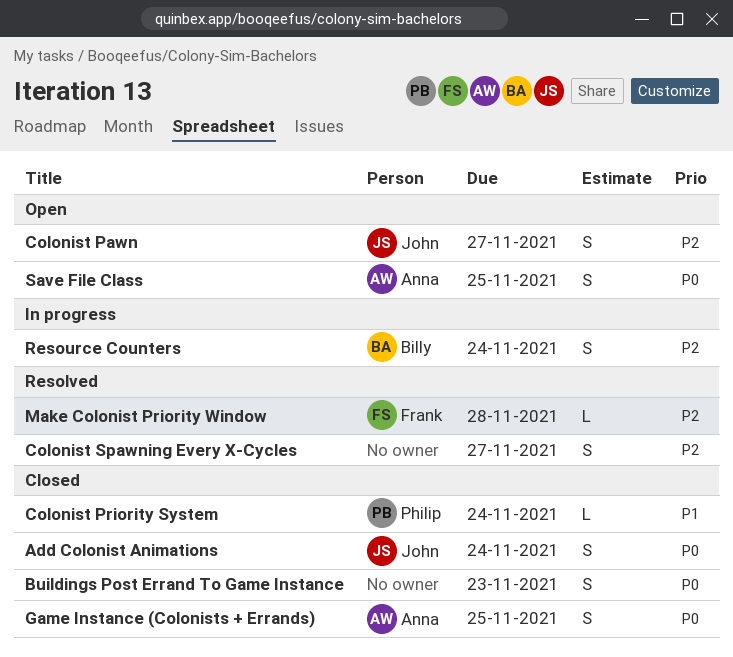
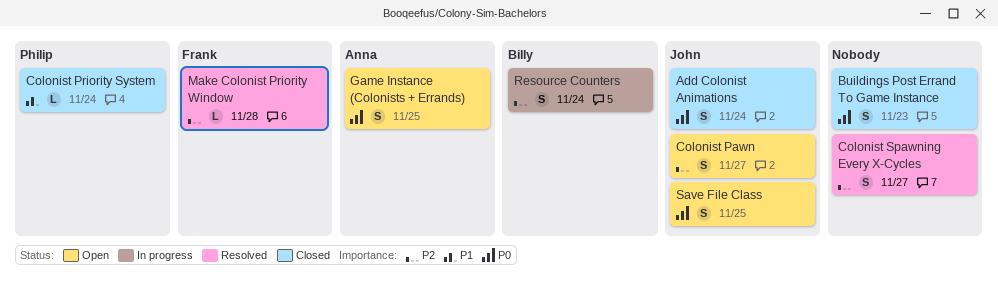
Game Instance (Colonists + Errands), status: Closed -> Open
Save File Class, owner: Anna -> John

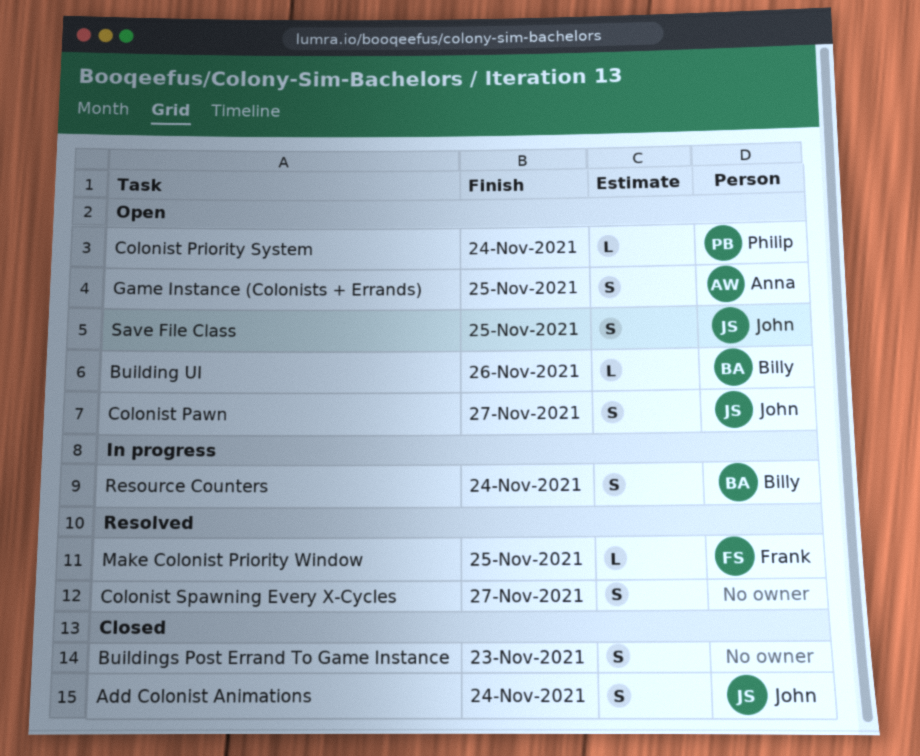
Building UI: none -> present
Colonist Priority System, status: Closed -> Open
Make Colonist Priority Window, due: Nov 28 -> Nov 25

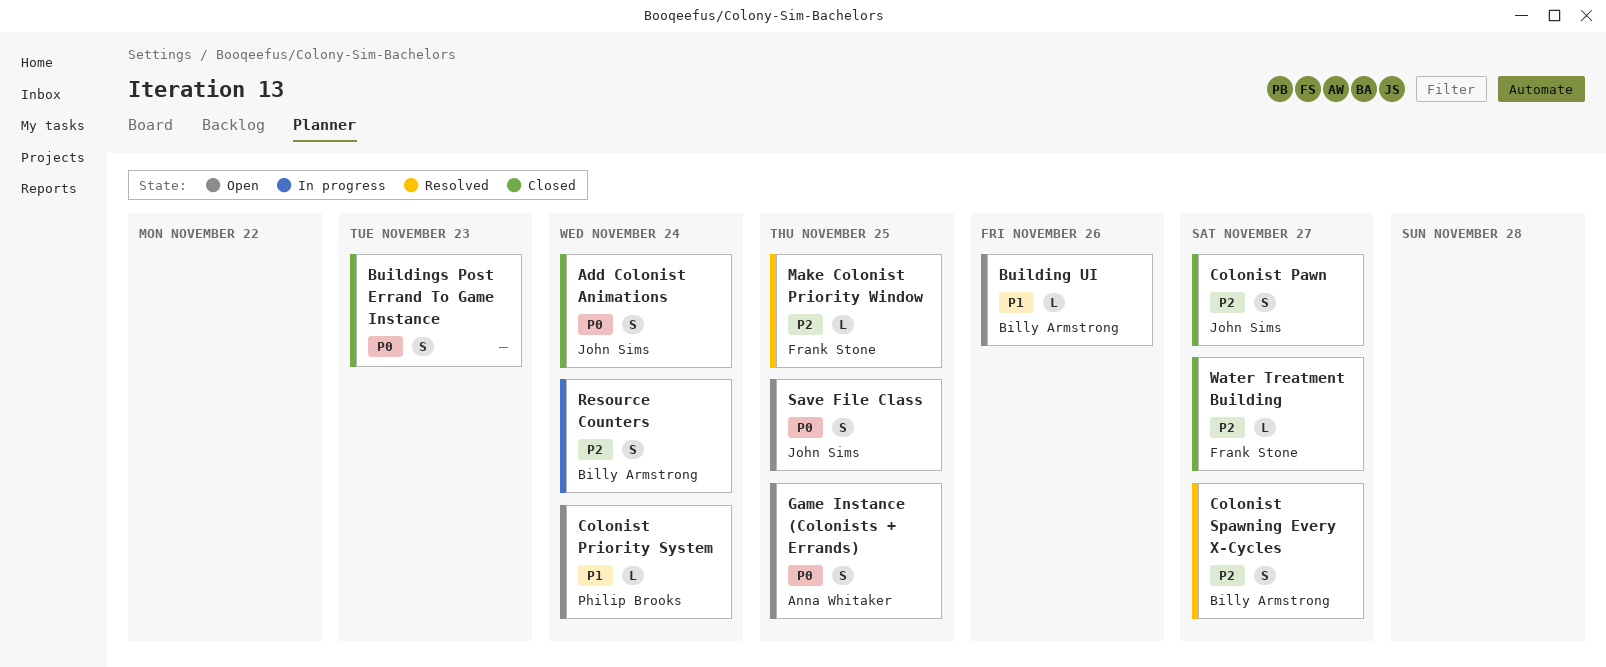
Colonist Pawn, status: Open -> Closed
Colonist Spawning Every X-Cycles, owner: none -> Billy Armstrong
Water Treatment Building: none -> present

